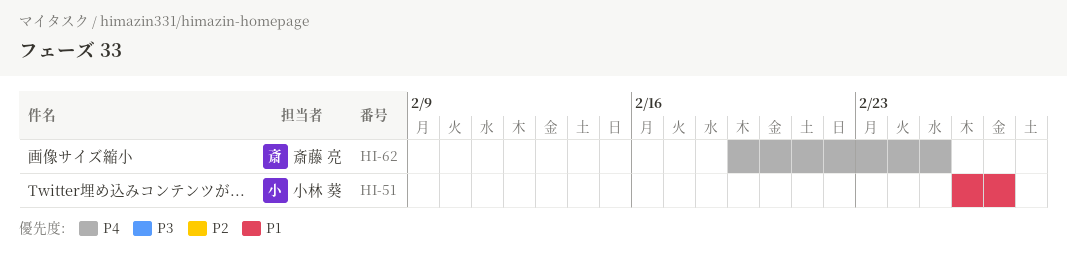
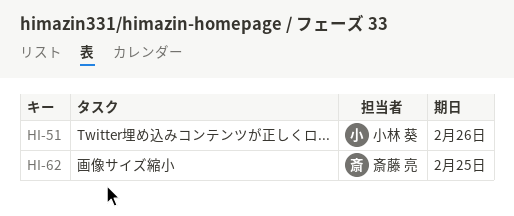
HI-51, due: Feb 27 -> Feb 26

